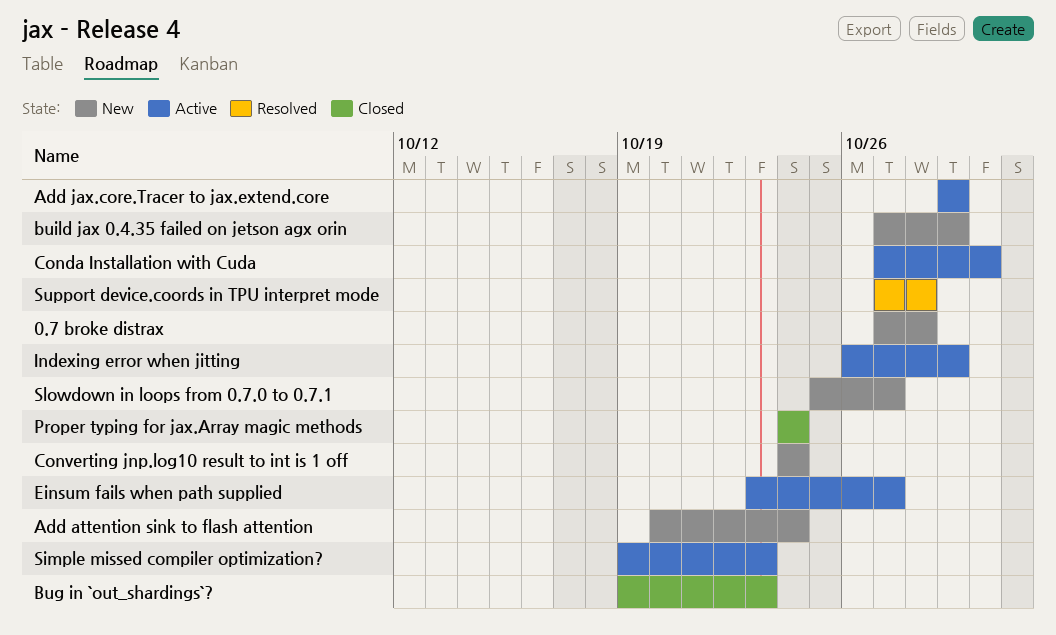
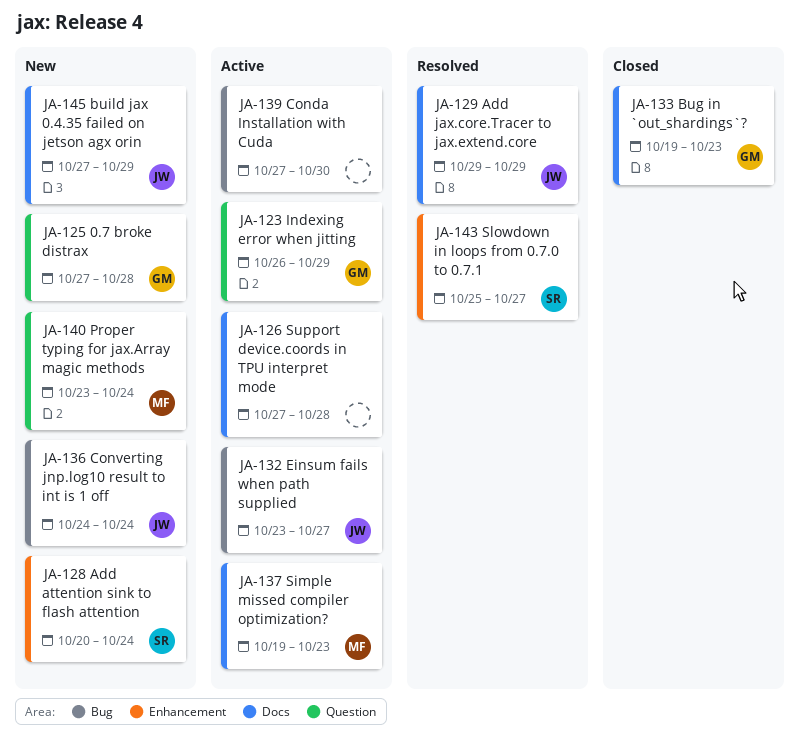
Add jax.core.Tracer to jax.extend.core, status: Active -> Resolved
Proper typing for jax.Array magic methods, status: Closed -> New
Proper typing for jax.Array magic methods, start: Oct 24 -> Oct 23
Slowdown in loops from 0.7.0 to 0.7.1, status: New -> Resolved
Support device.coords in TPU interpret mode, status: Resolved -> Active

